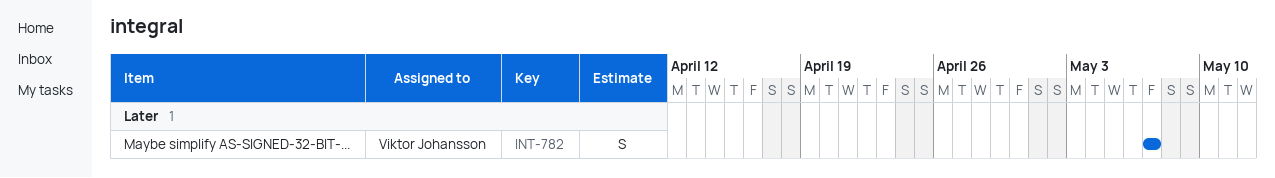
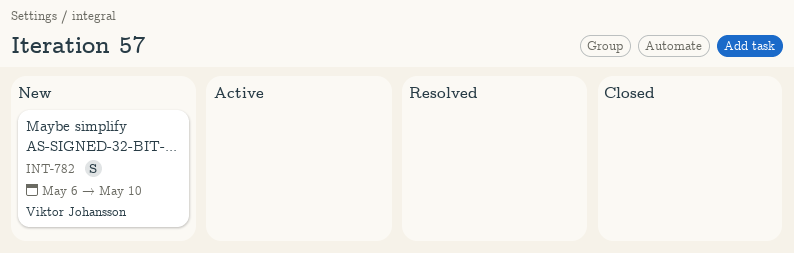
INT-782, start: May 7 -> May 6
INT-782, due: May 7 -> May 10

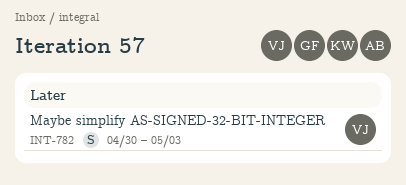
INT-782, start: May 6 -> Apr 30
INT-782, due: May 10 -> May 3

